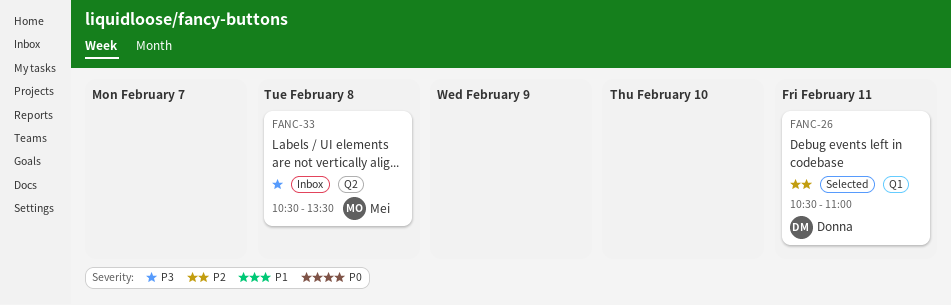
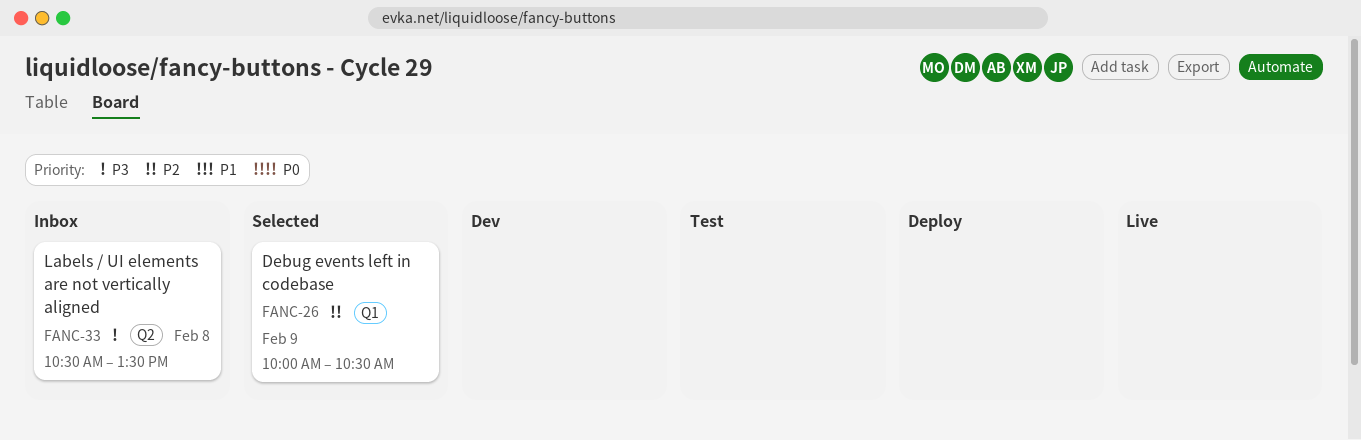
FANC-26, day: Feb 11 -> Feb 9
FANC-26, begins: 10:30 -> 10:00
FANC-26, ends: 11:00 -> 10:30

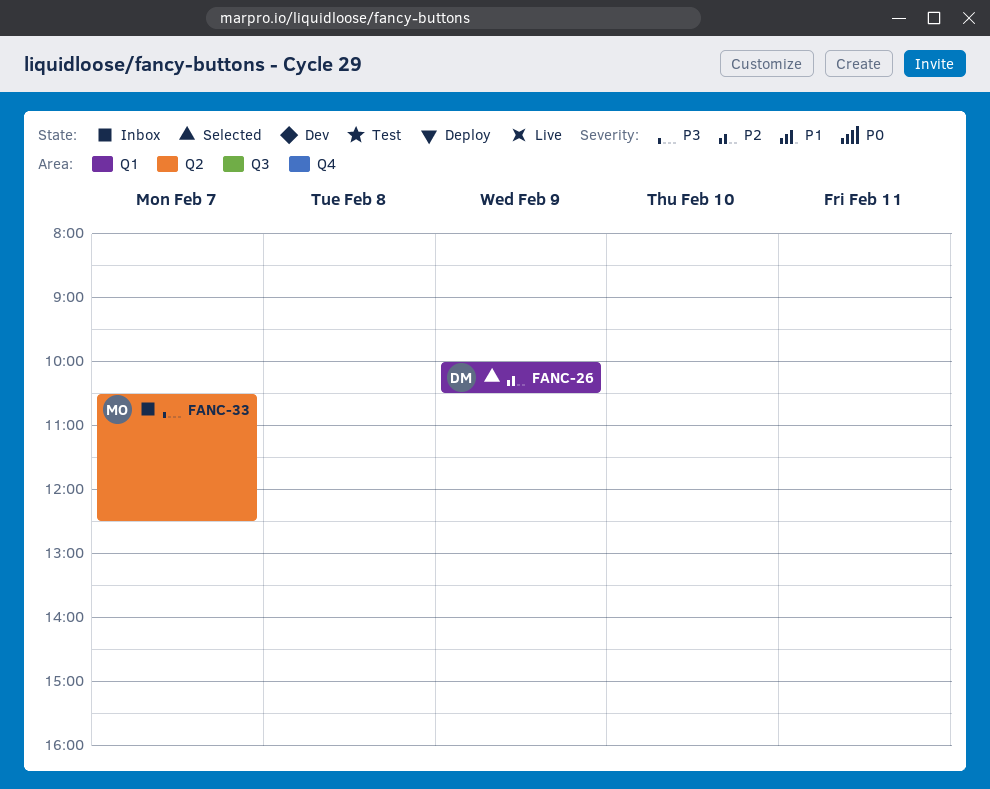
FANC-33, day: Feb 8 -> Feb 7
FANC-33, ends: 13:30 -> 12:30

